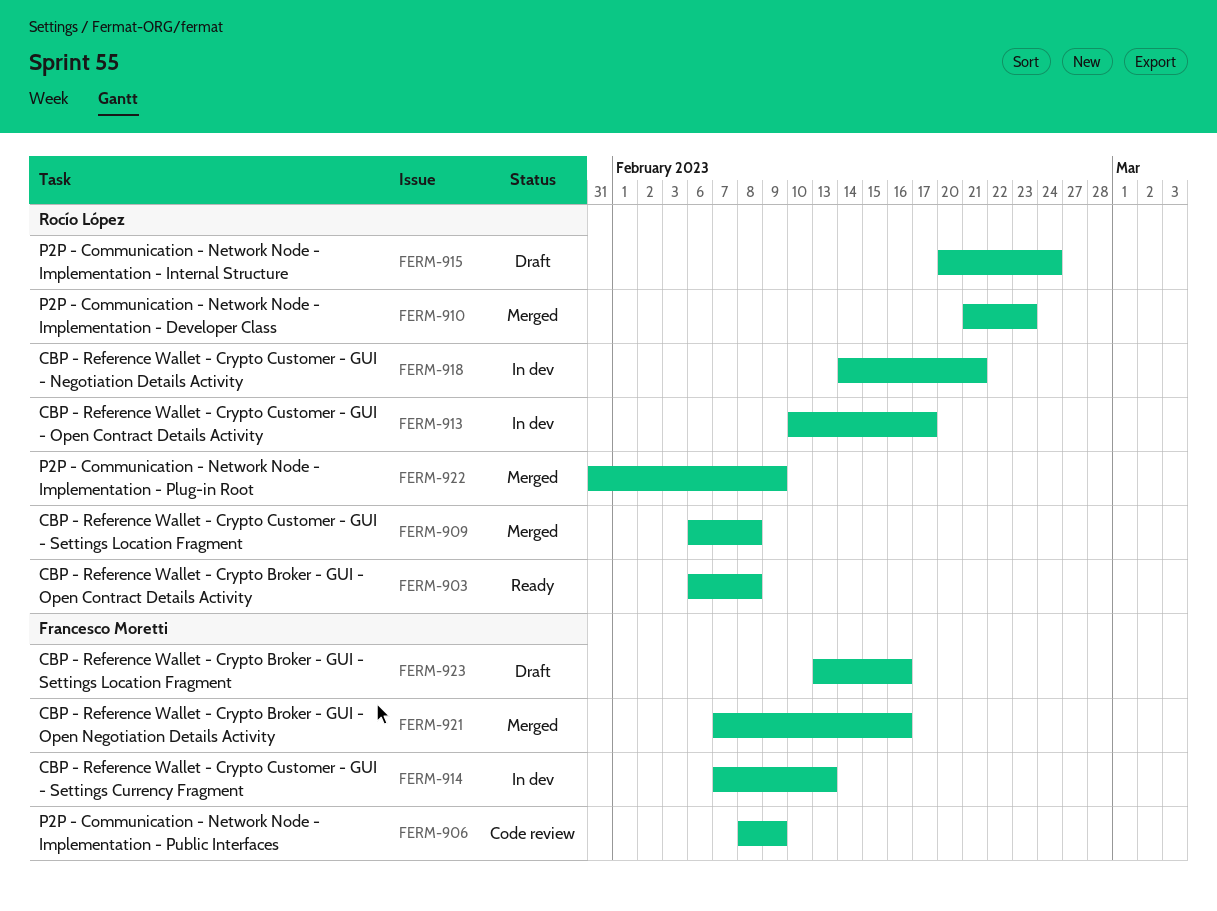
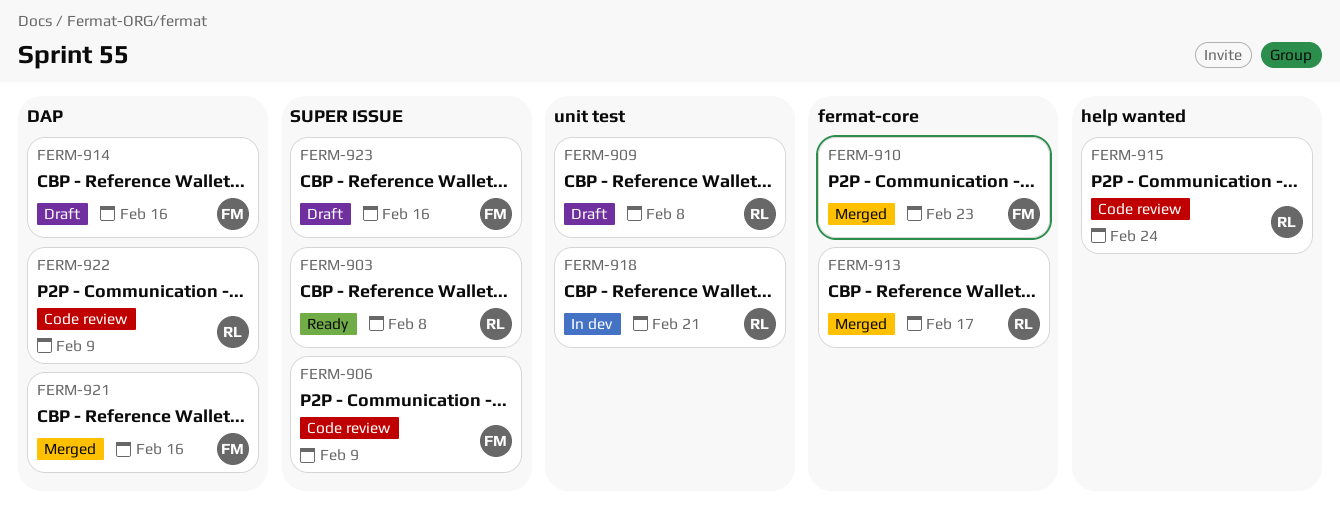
FERM-909, status: Merged -> Draft
FERM-910, owner: Rocío López -> Francesco Moretti
FERM-913, status: In dev -> Merged
FERM-914, status: In dev -> Draft
FERM-914, due: Feb 13 -> Feb 16
FERM-915, status: Draft -> Code review
FERM-922, status: Merged -> Code review

